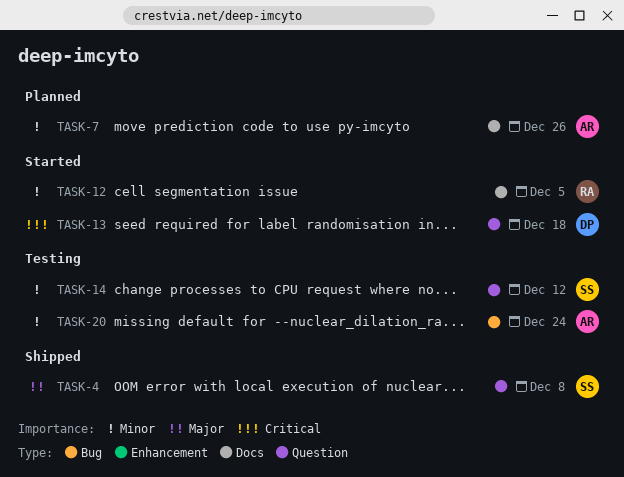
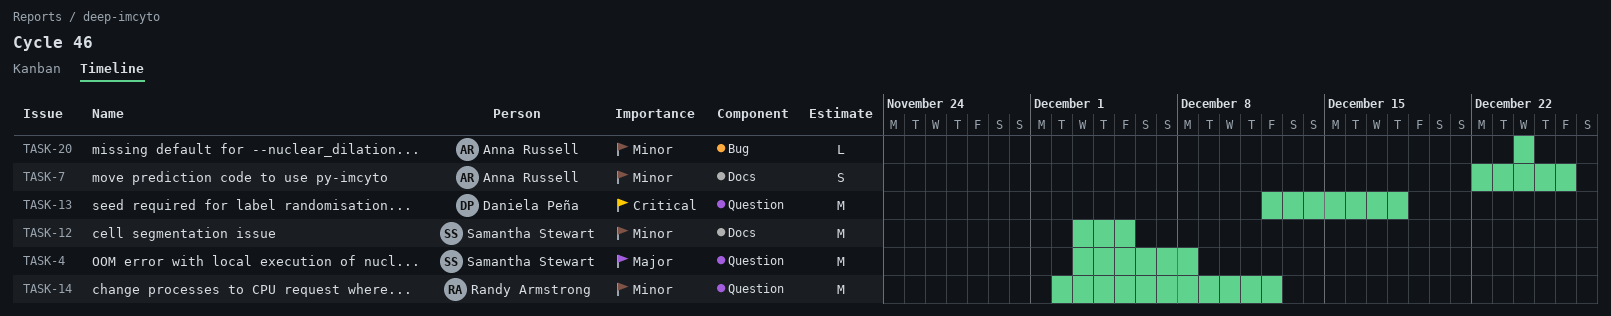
TASK-12, owner: Randy Armstrong -> Samantha Stewart
TASK-14, owner: Samantha Stewart -> Randy Armstrong

